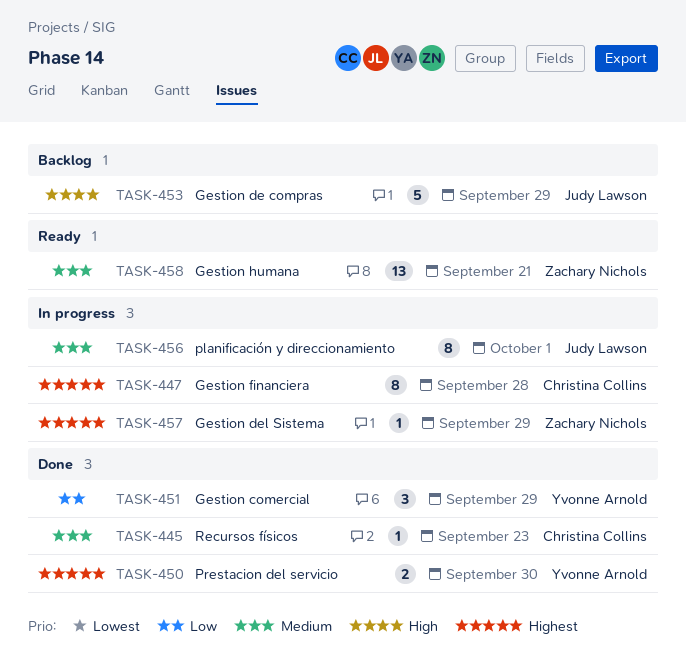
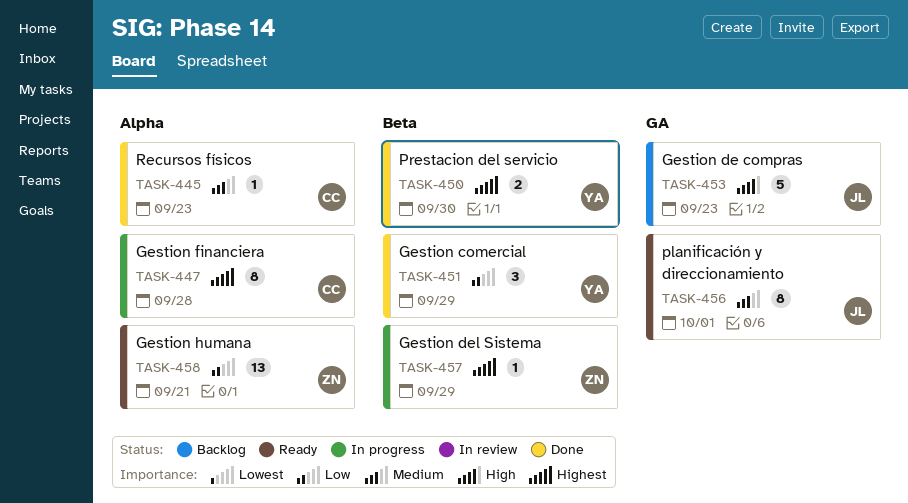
TASK-453, due: Sep 29 -> Sep 23
TASK-456, status: In progress -> Ready
TASK-458, priority: Medium -> Low

